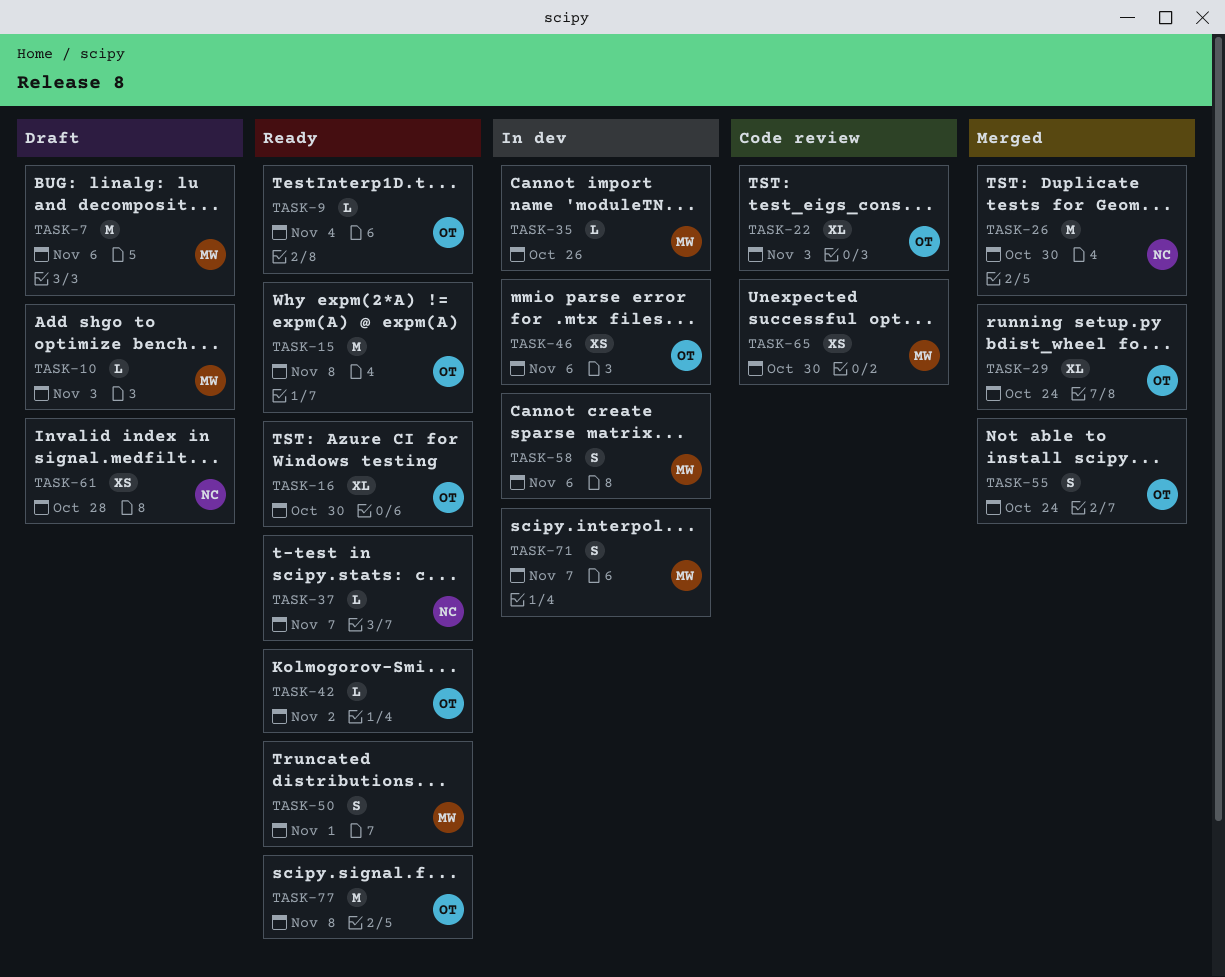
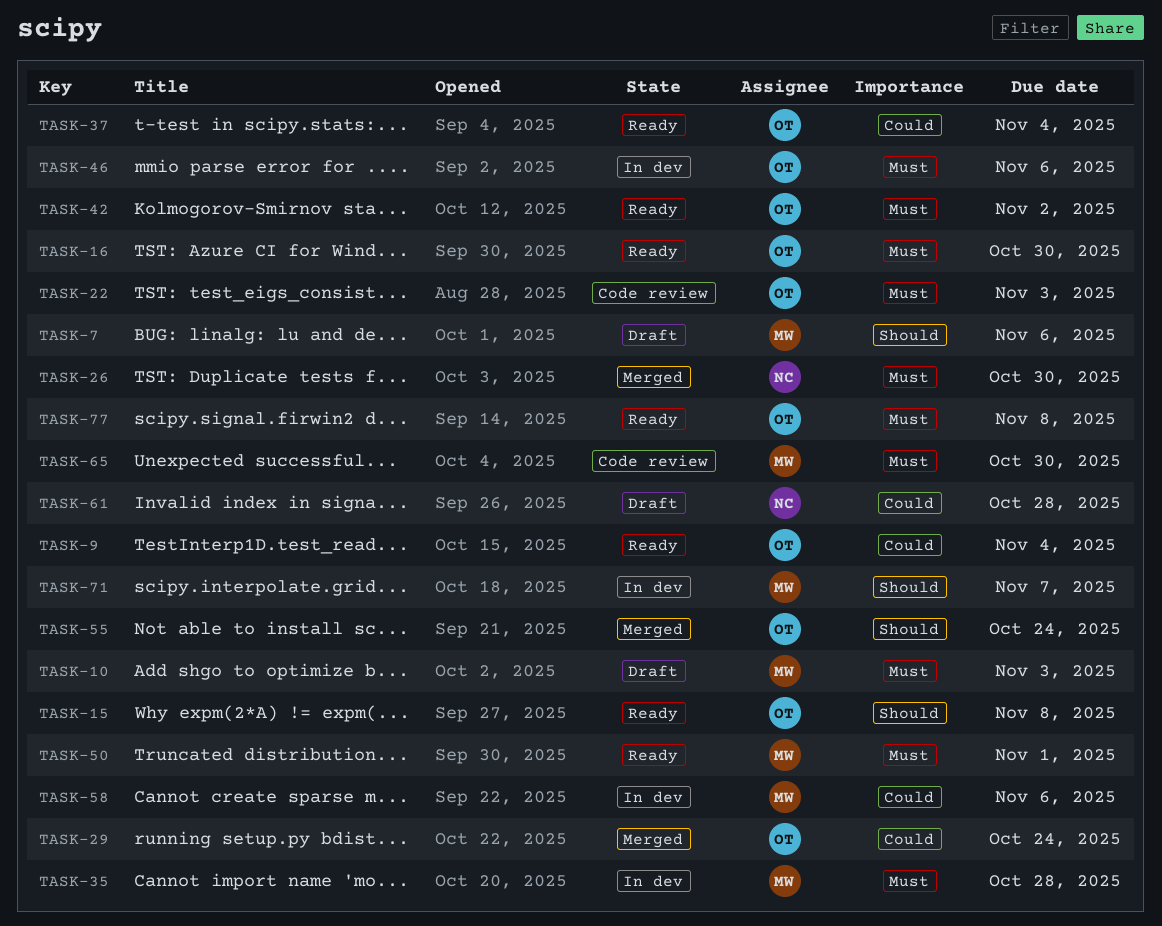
TASK-35, due: Oct 26 -> Oct 28
TASK-37, owner: NC -> OT
TASK-37, due: Nov 7 -> Nov 4

